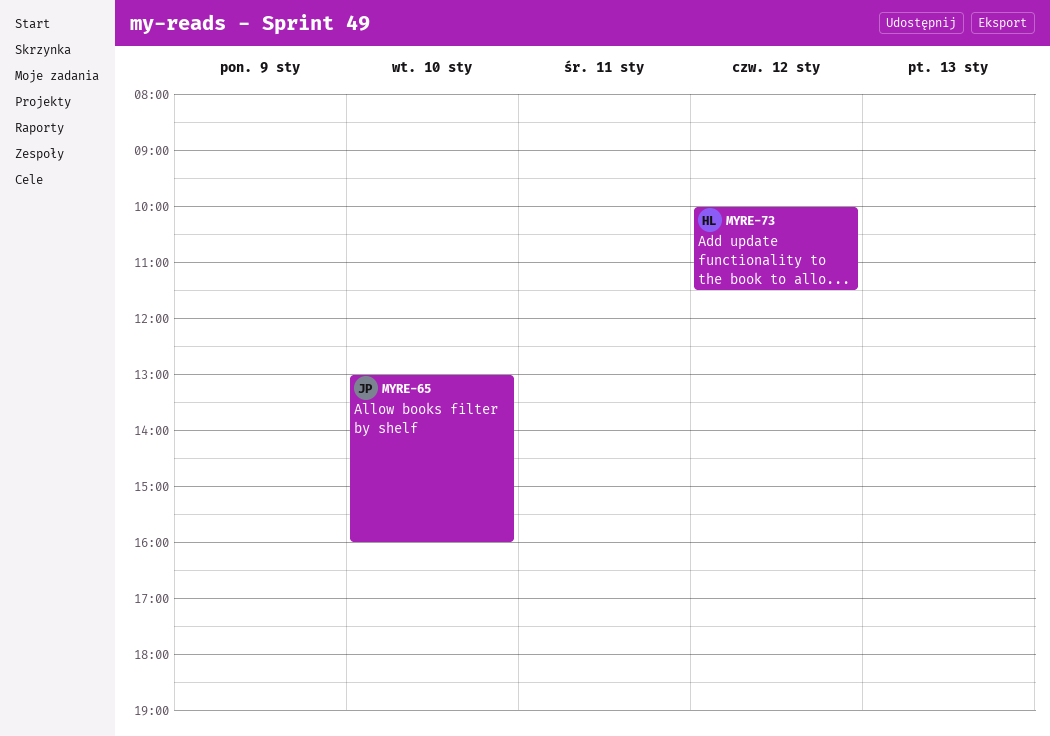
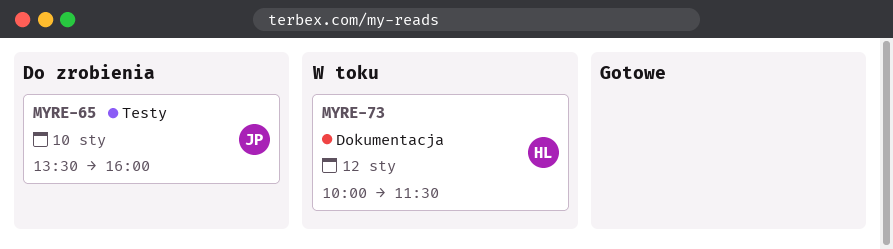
MYRE-65, begins: 13:00 -> 13:30

